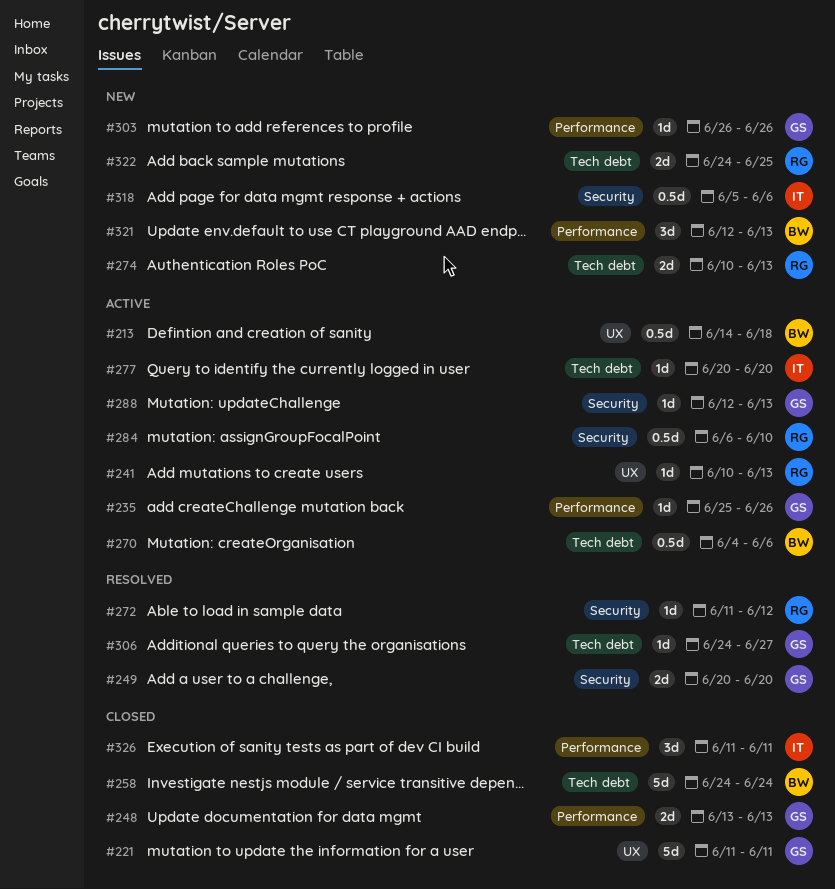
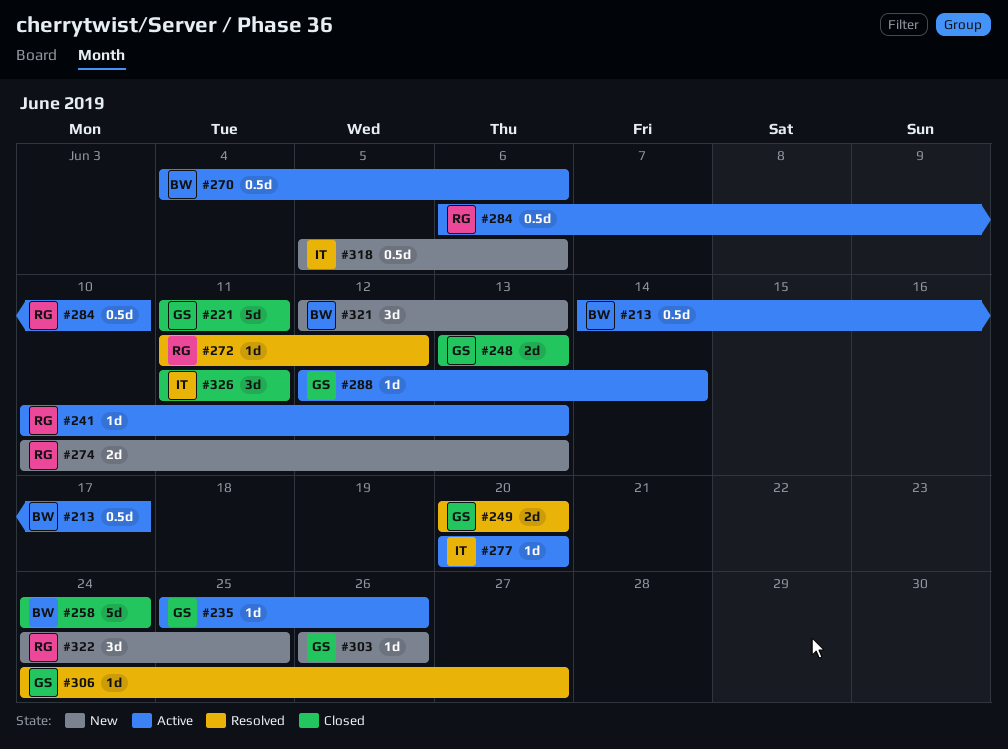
#213, due: Jun 18 -> Jun 17
#288, due: Jun 13 -> Jun 14
#322, estimate: 2d -> 3d

